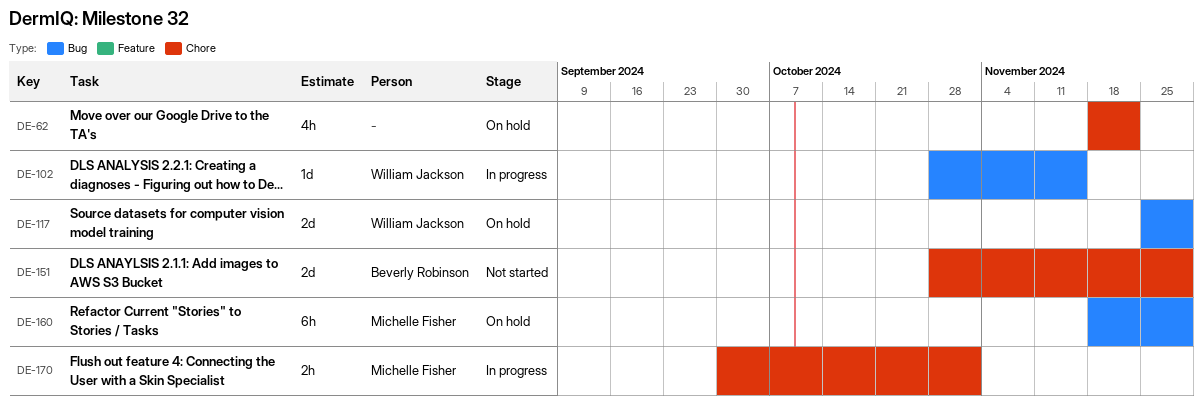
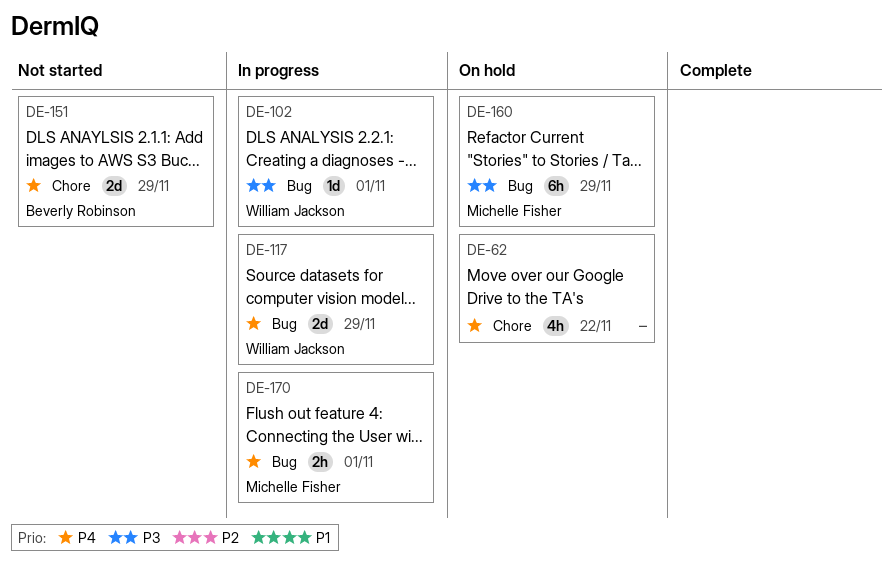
DE-102, due: Nov 15 -> Nov 1
DE-117, status: On hold -> In progress
DE-170, label: Chore -> Bug

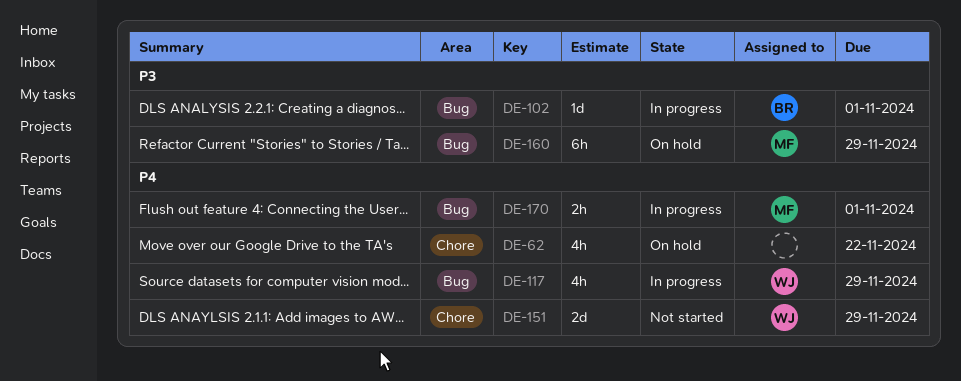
DE-102, owner: William Jackson -> Beverly Robinson
DE-117, estimate: 2d -> 4h
DE-151, owner: Beverly Robinson -> William Jackson

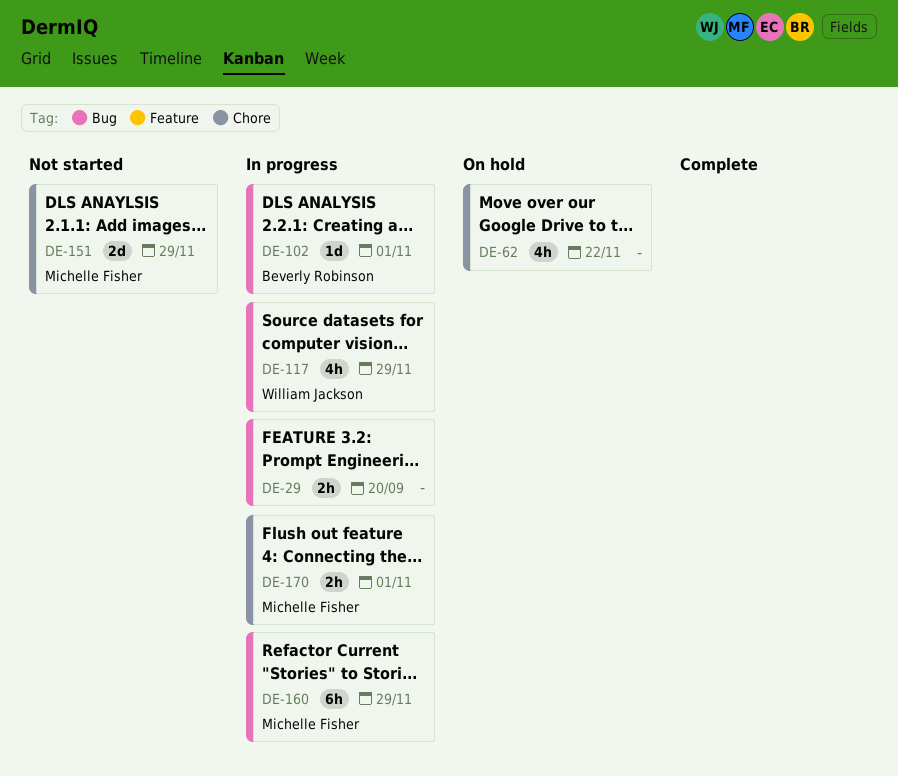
DE-29: none -> present
DE-151, owner: William Jackson -> Michelle Fisher
DE-160, status: On hold -> In progress
DE-170, label: Bug -> Chore

